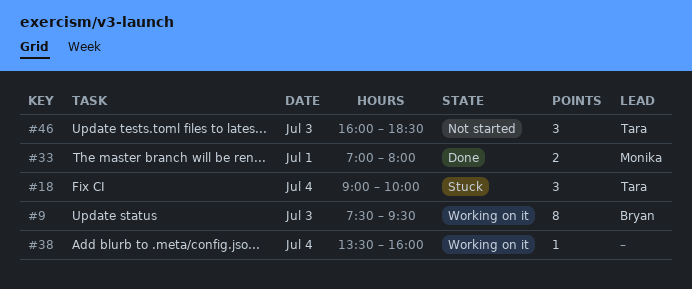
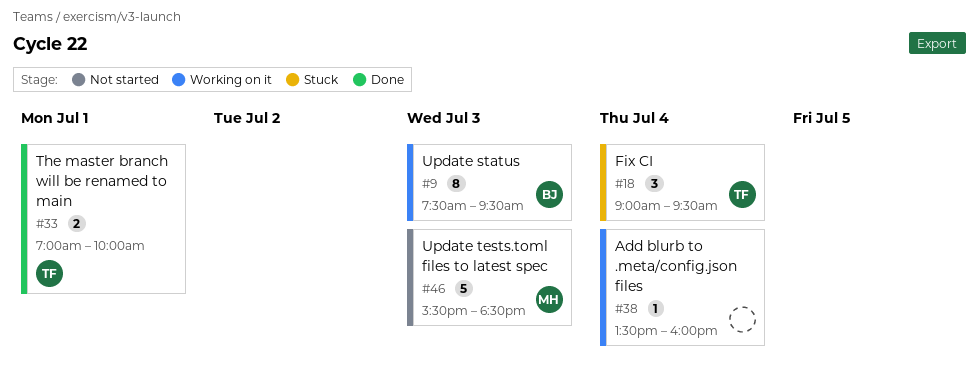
#18, ends: 10:00 -> 09:30
#33, owner: Monika -> Tara
#33, ends: 08:00 -> 10:00
#46, owner: Tara -> Monika
#46, estimate: 3 -> 5
#46, begins: 16:00 -> 15:30

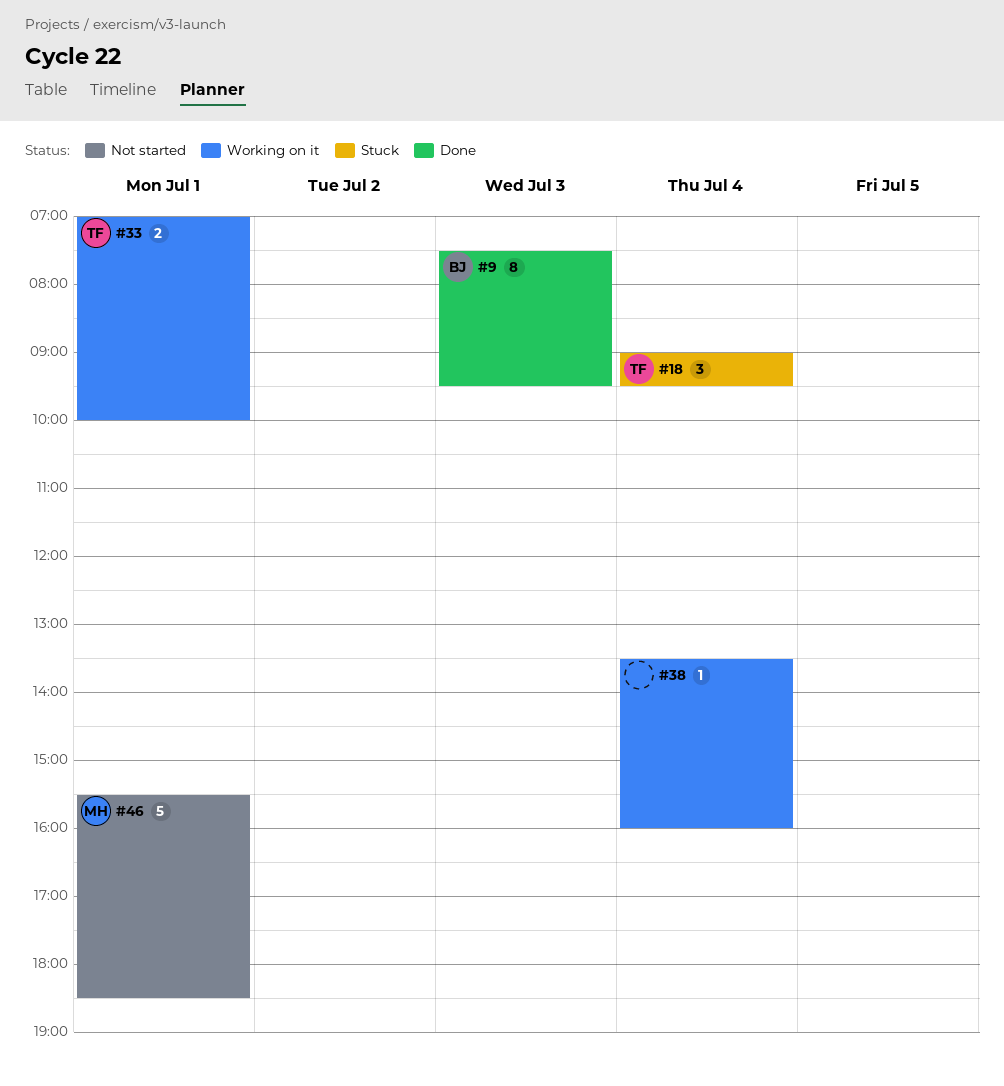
#9, status: Working on it -> Done
#33, status: Done -> Working on it
#46, day: Jul 3 -> Jul 1

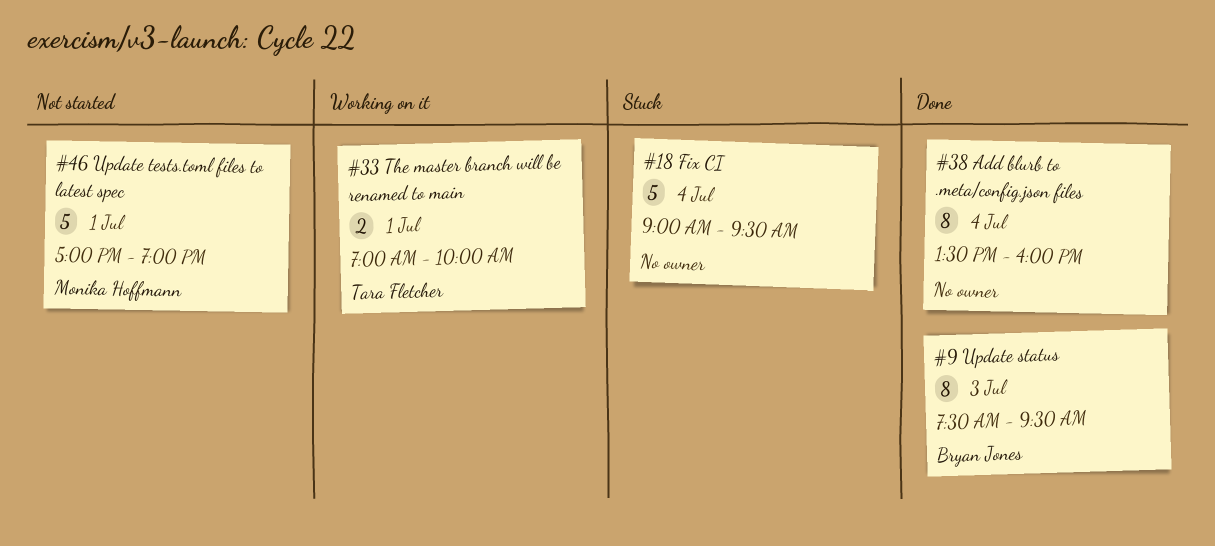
#18, owner: Tara Fletcher -> none
#18, estimate: 3 -> 5
#38, status: Working on it -> Done
#38, estimate: 1 -> 8
#46, begins: 15:30 -> 17:00
#46, ends: 18:30 -> 19:00

